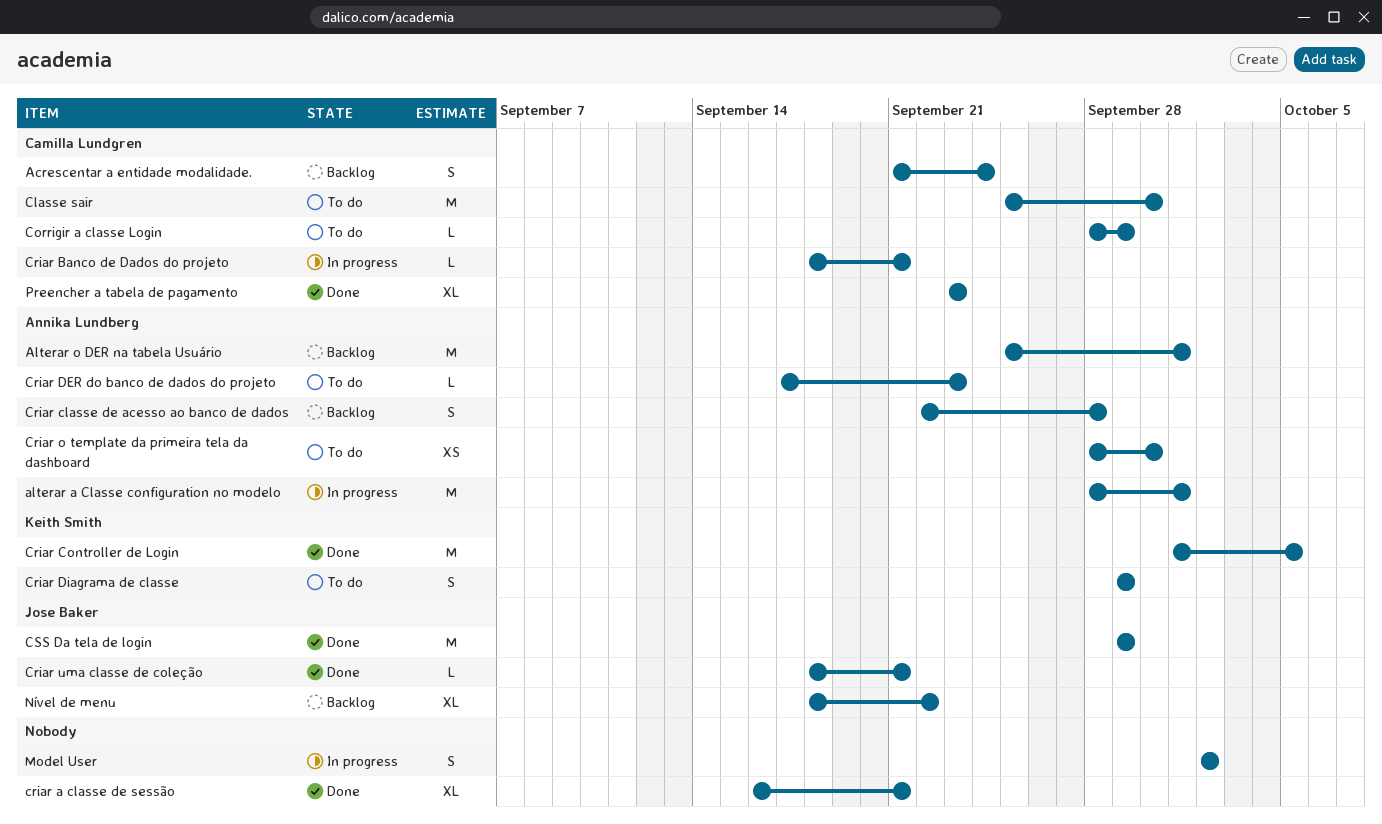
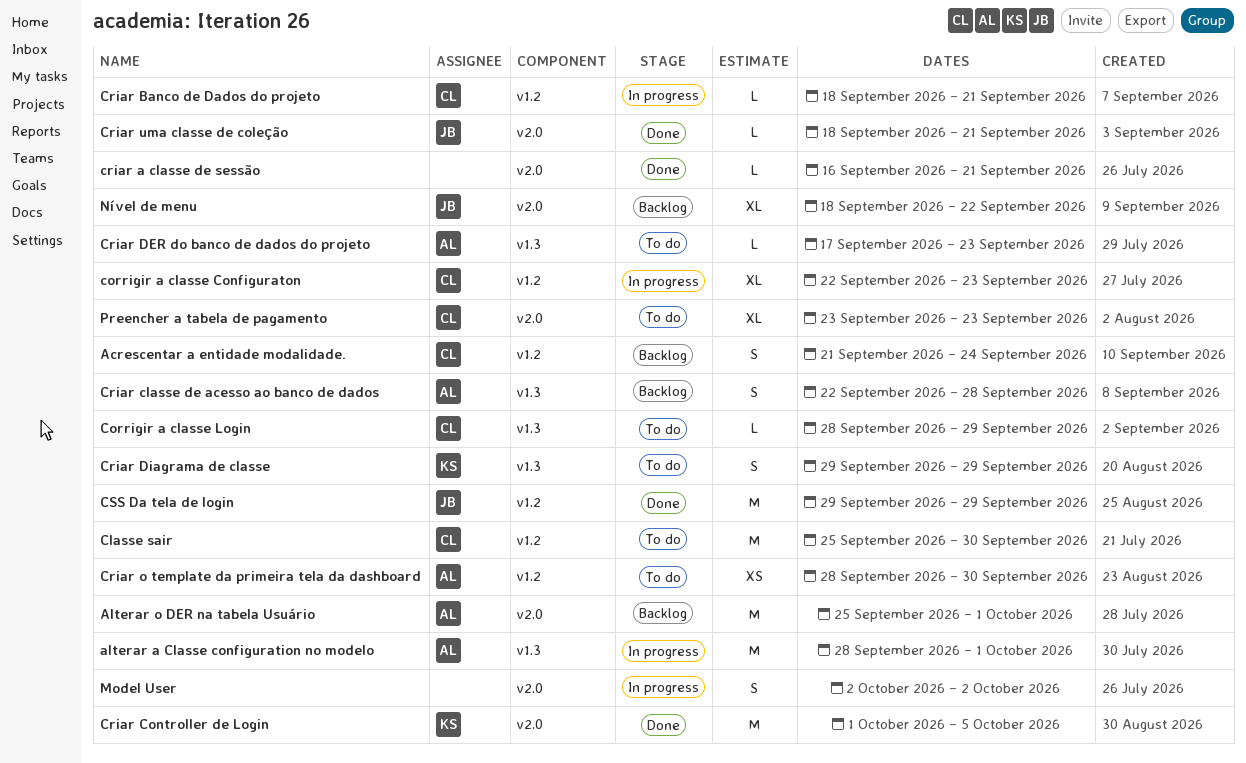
corrigir a classe Configuraton: none -> present
criar a classe de sessão, estimate: XL -> L
Preencher a tabela de pagamento, status: Done -> To do

